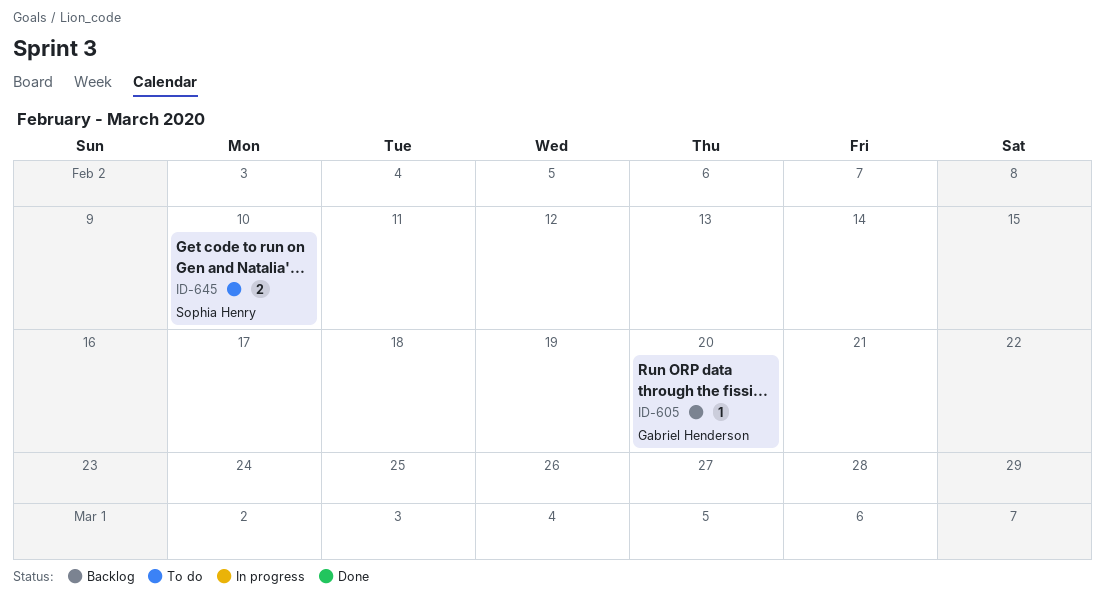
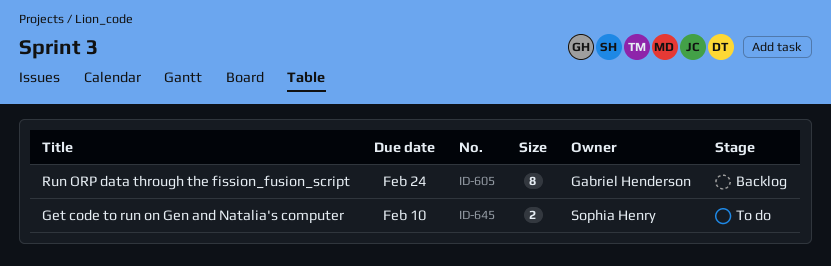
ID-605, estimate: 1 -> 8
ID-605, due: Feb 20 -> Feb 24

